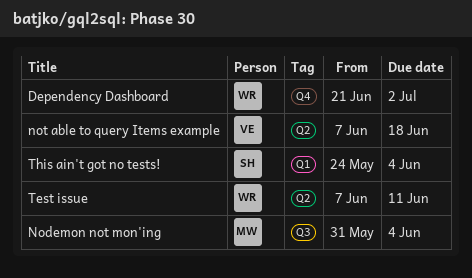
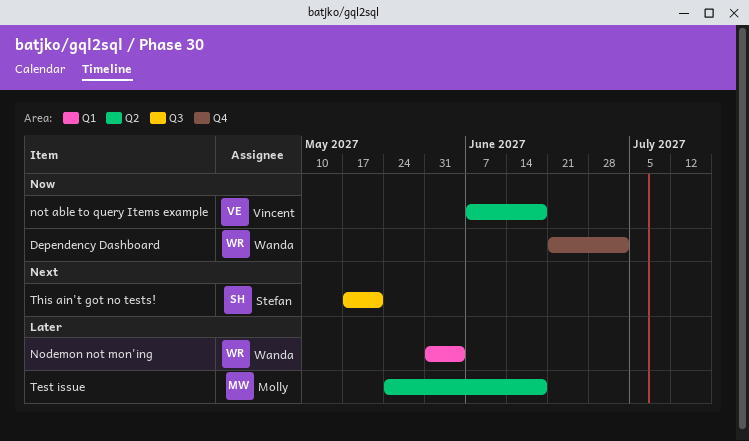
Nodemon not mon'ing, owner: Molly -> Wanda
Nodemon not mon'ing, label: Q3 -> Q1
Test issue, owner: Wanda -> Molly
Test issue, start: Jun 7 -> May 24
Test issue, due: Jun 11 -> Jun 18
This ain't got no tests!, label: Q1 -> Q3
This ain't got no tests!, start: May 24 -> May 17
This ain't got no tests!, due: Jun 4 -> May 21

